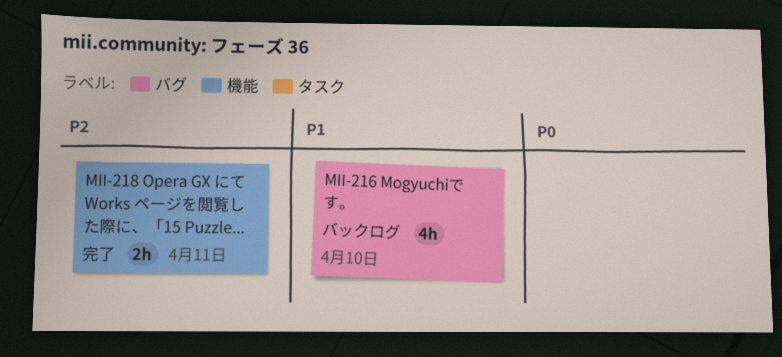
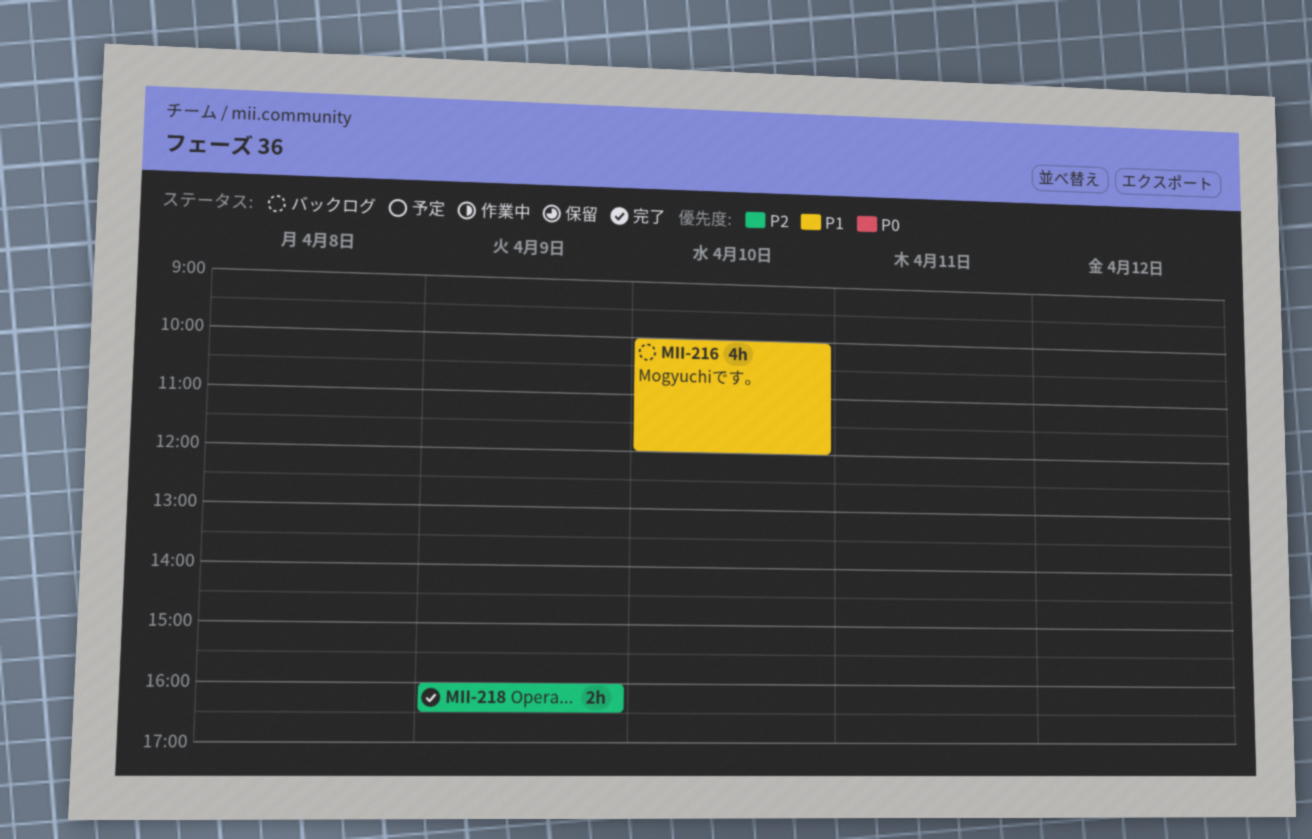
MII-218, day: Apr 11 -> Apr 9

